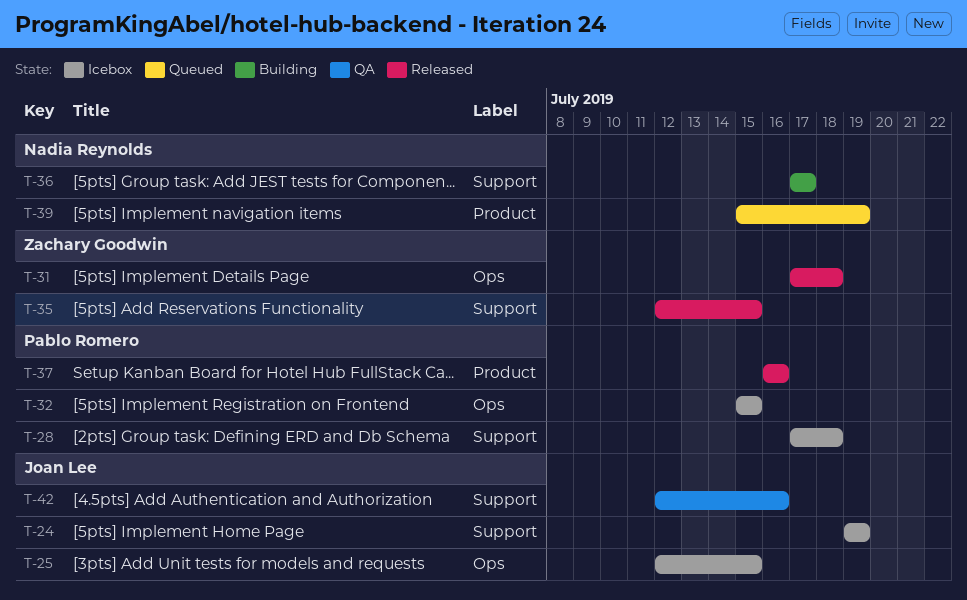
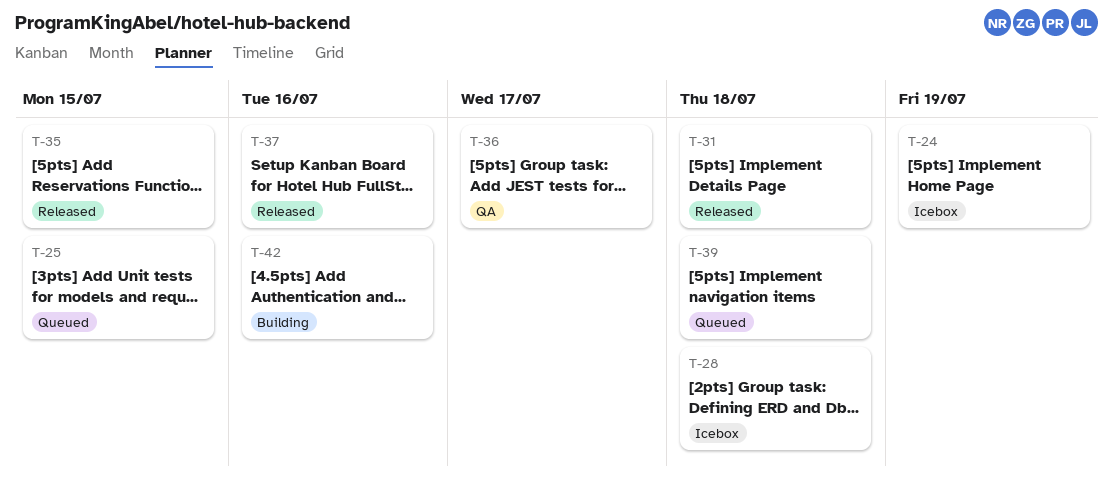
T-25, status: Icebox -> Queued
T-32: present -> none
T-36, status: Building -> QA
T-39, due: Jul 19 -> Jul 18
T-42, status: QA -> Building

